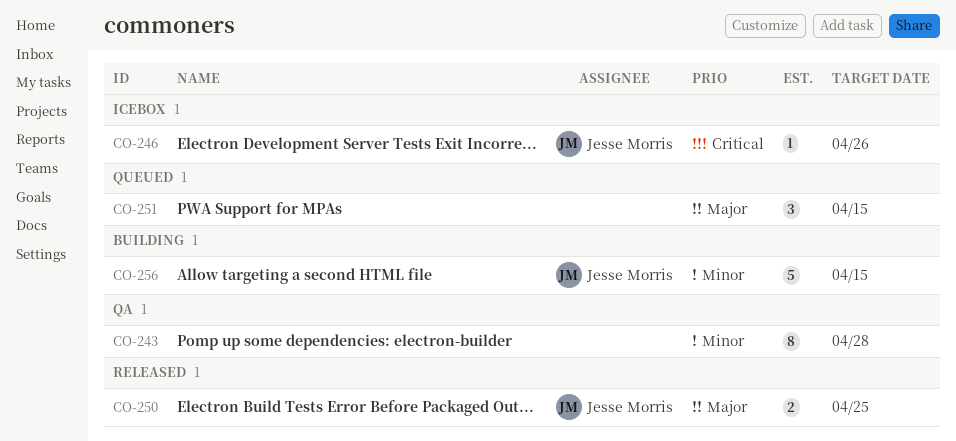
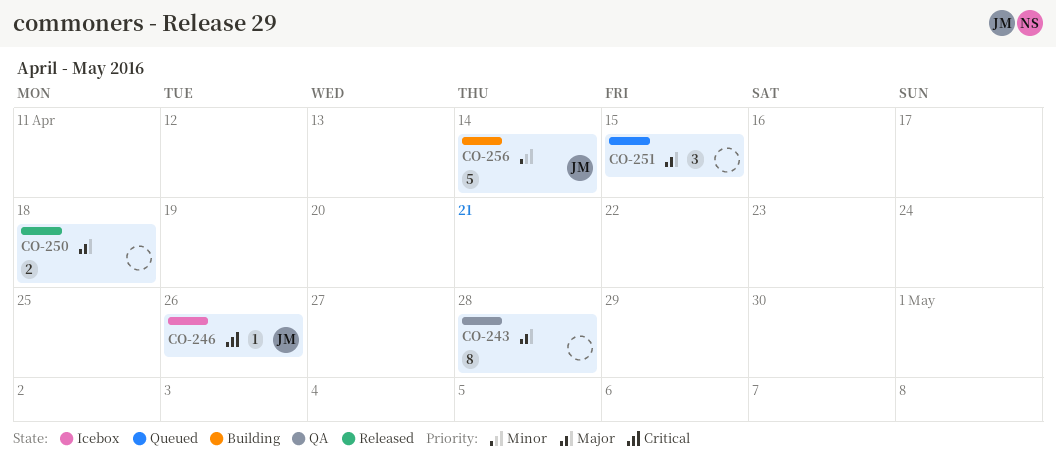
CO-243, priority: Minor -> Major
CO-250, owner: Jesse Morris -> none
CO-250, due: Apr 25 -> Apr 18
CO-256, due: Apr 15 -> Apr 14

